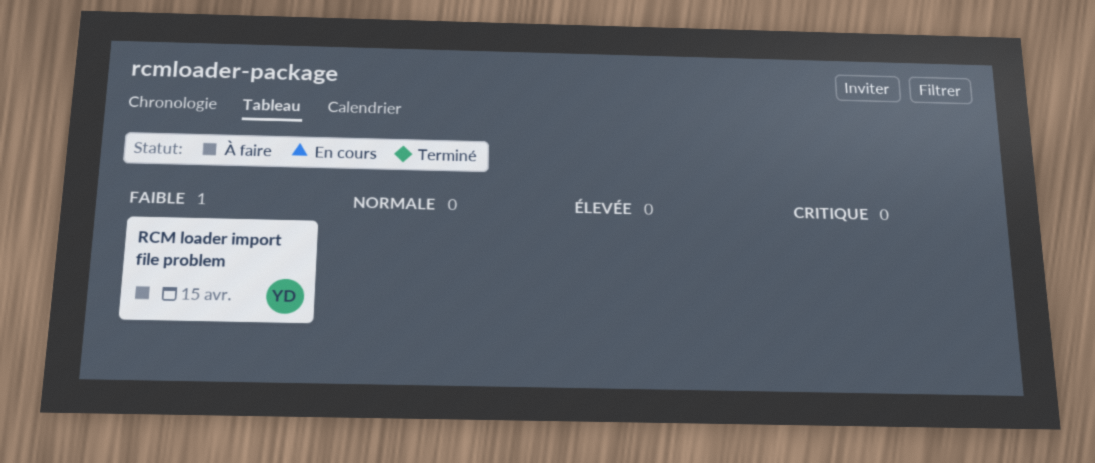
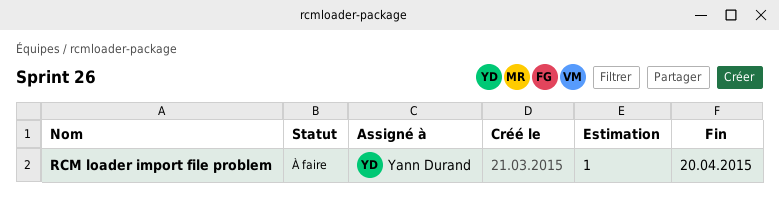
RCM loader import file problem, due: Apr 15 -> Apr 20

